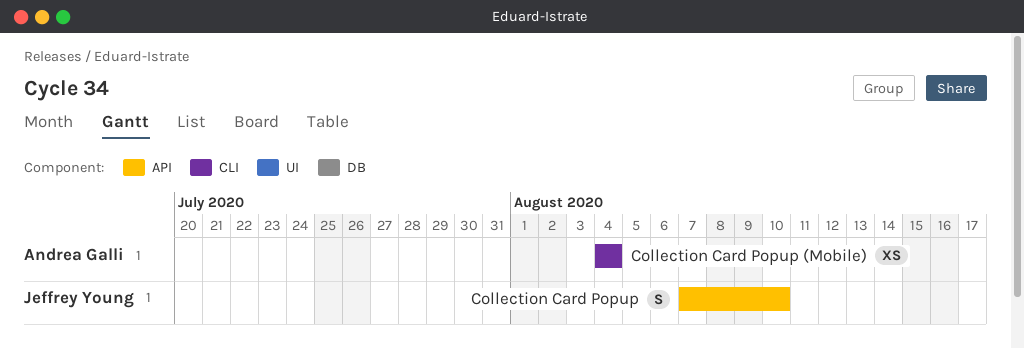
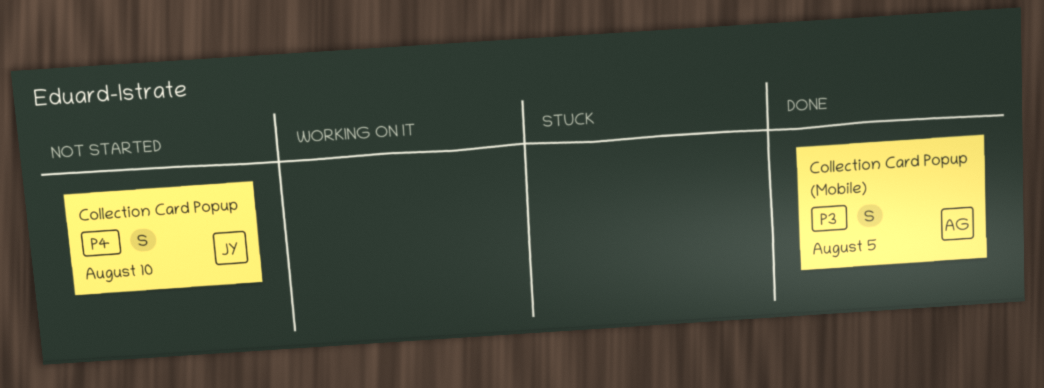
Collection Card Popup (Mobile), estimate: XS -> S
Collection Card Popup (Mobile), due: Aug 4 -> Aug 5

